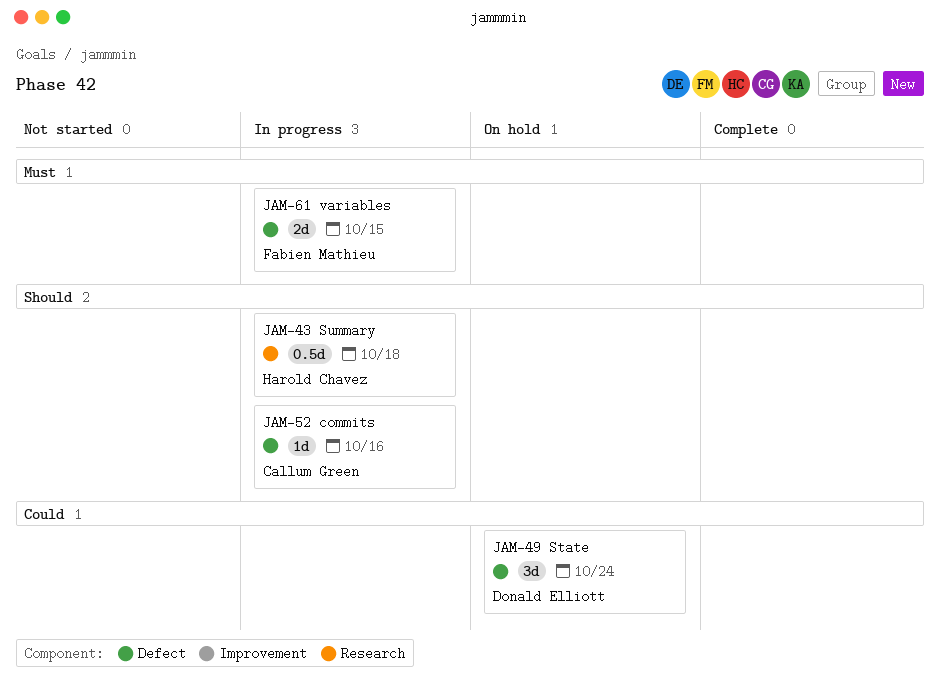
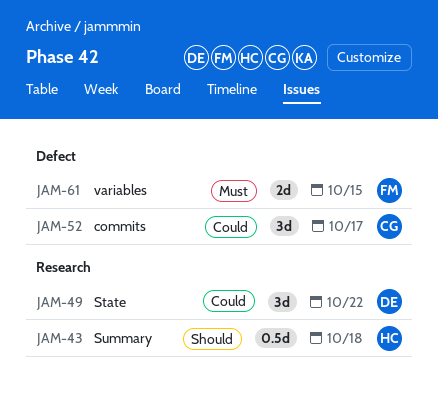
JAM-49, label: Defect -> Research
JAM-49, due: Oct 24 -> Oct 22
JAM-52, priority: Should -> Could
JAM-52, estimate: 1d -> 3d
JAM-52, due: Oct 16 -> Oct 17

